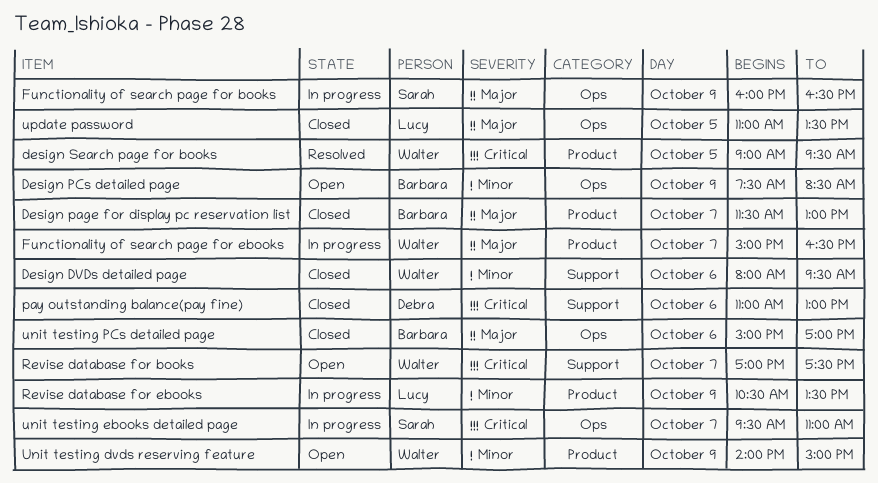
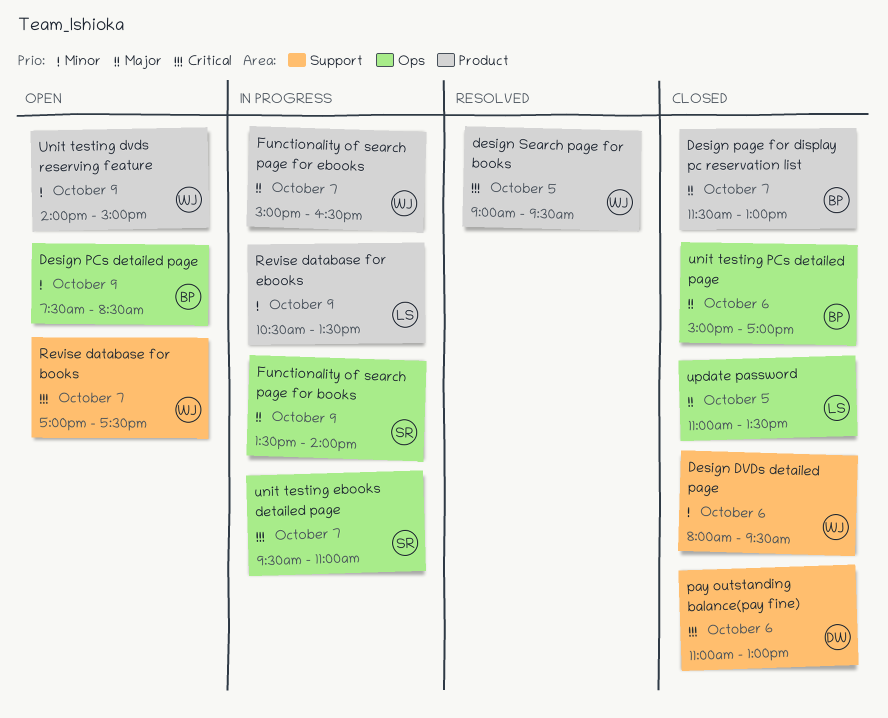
Functionality of search page for books, begins: 16:00 -> 13:30
Functionality of search page for books, ends: 16:30 -> 14:00

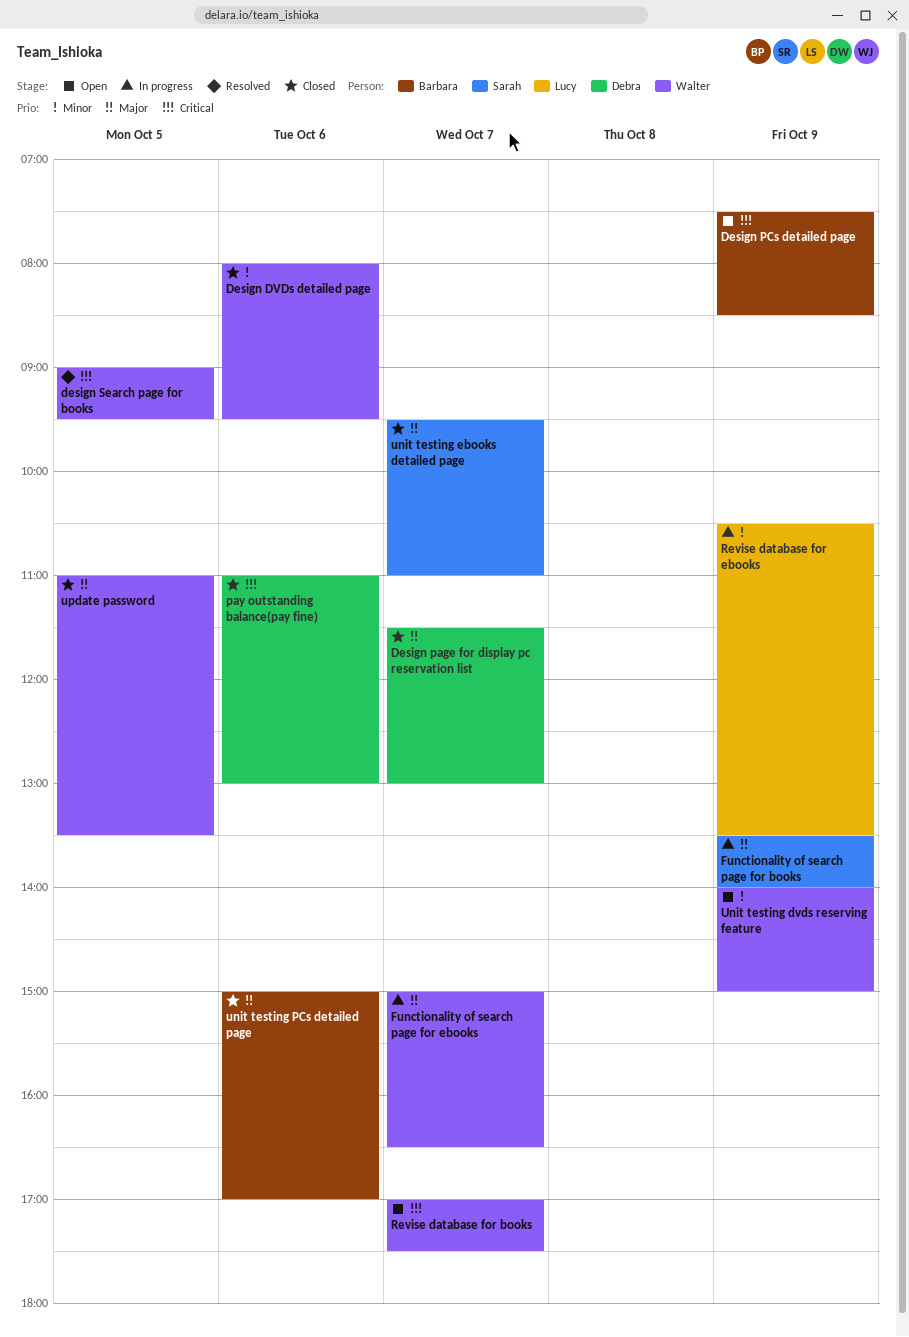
Design page for display pc reservation list, owner: Barbara -> Debra
Design PCs detailed page, priority: Minor -> Critical
unit testing ebooks detailed page, status: In progress -> Closed
unit testing ebooks detailed page, priority: Critical -> Major
update password, owner: Lucy -> Walter

